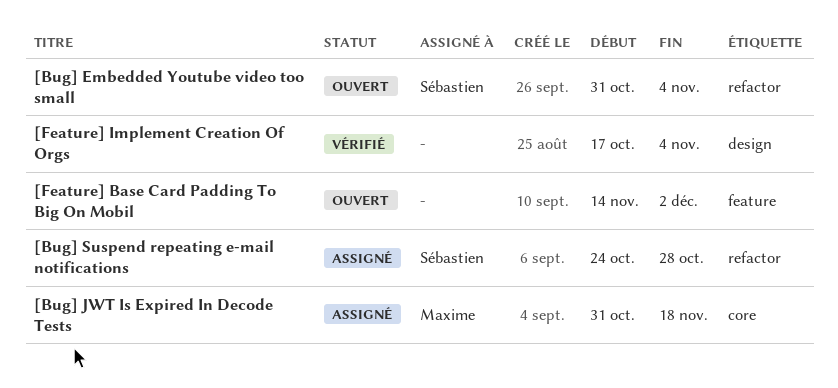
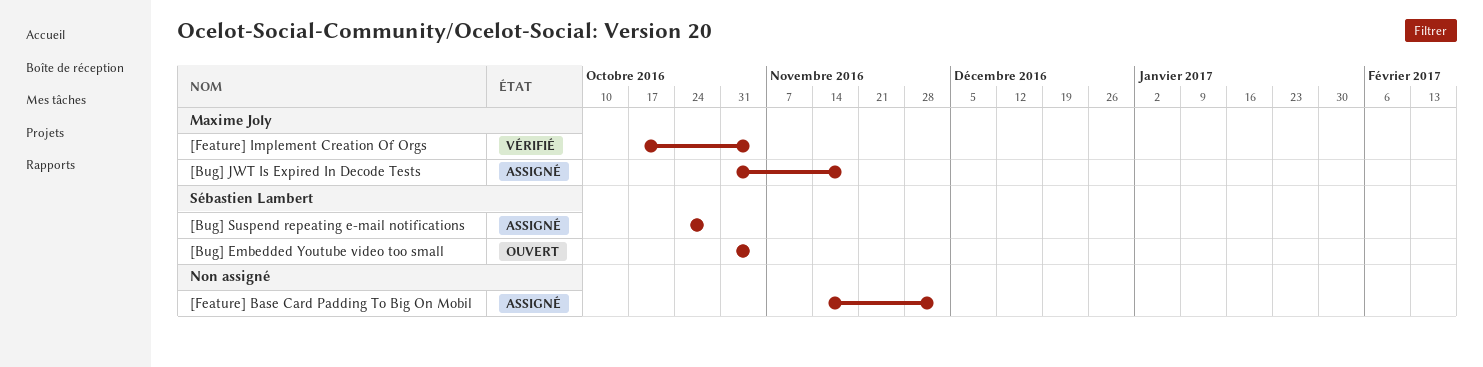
[Feature] Base Card Padding To Big On Mobil, status: Ouvert -> Assigné
[Feature] Implement Creation Of Orgs, owner: none -> Maxime Joly

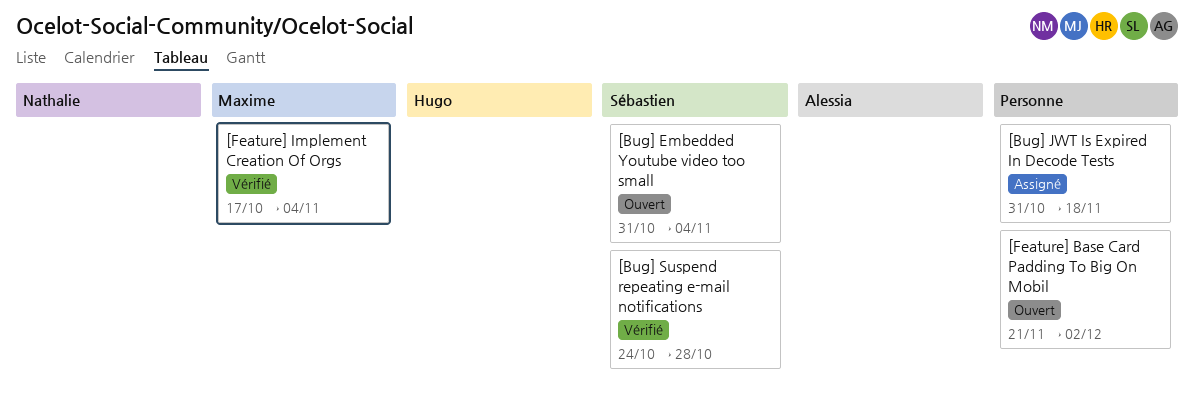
[Bug] JWT Is Expired In Decode Tests, owner: Maxime Joly -> none
[Bug] Suspend repeating e-mail notifications, status: Assigné -> Vérifié
[Feature] Base Card Padding To Big On Mobil, status: Assigné -> Ouvert
[Feature] Base Card Padding To Big On Mobil, start: Nov 14 -> Nov 21

